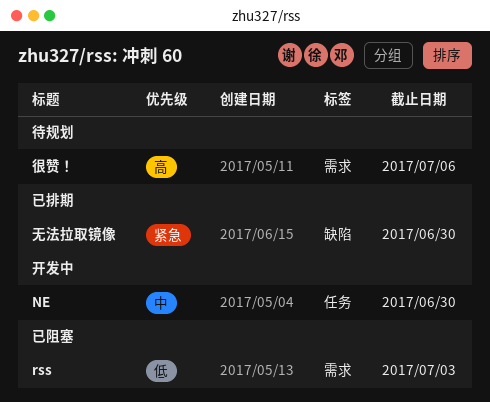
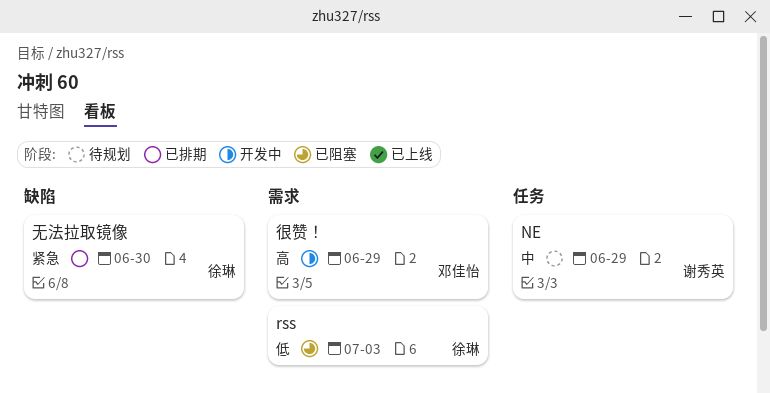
NE, status: 开发中 -> 待规划
NE, due: Jun 30 -> Jun 29
很赞！, status: 待规划 -> 开发中
很赞！, due: Jul 6 -> Jun 29

